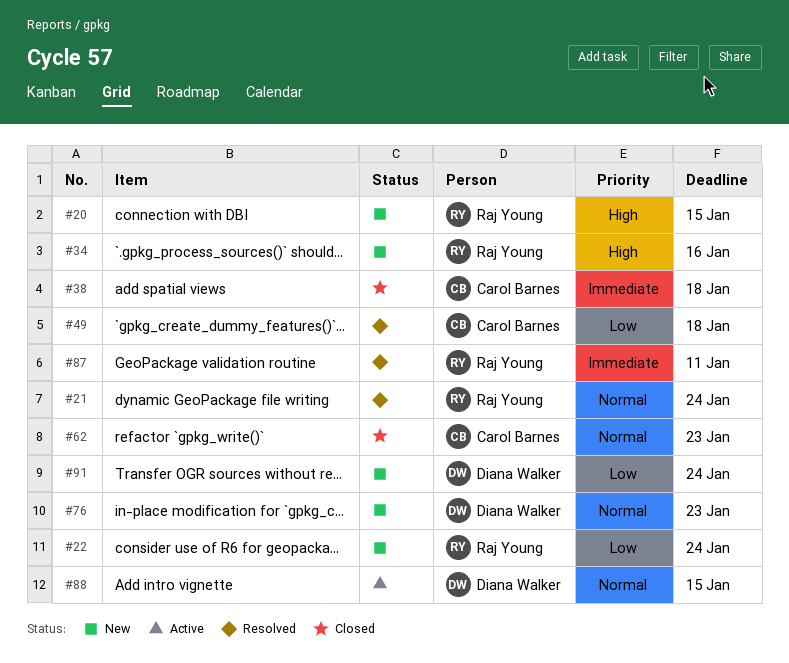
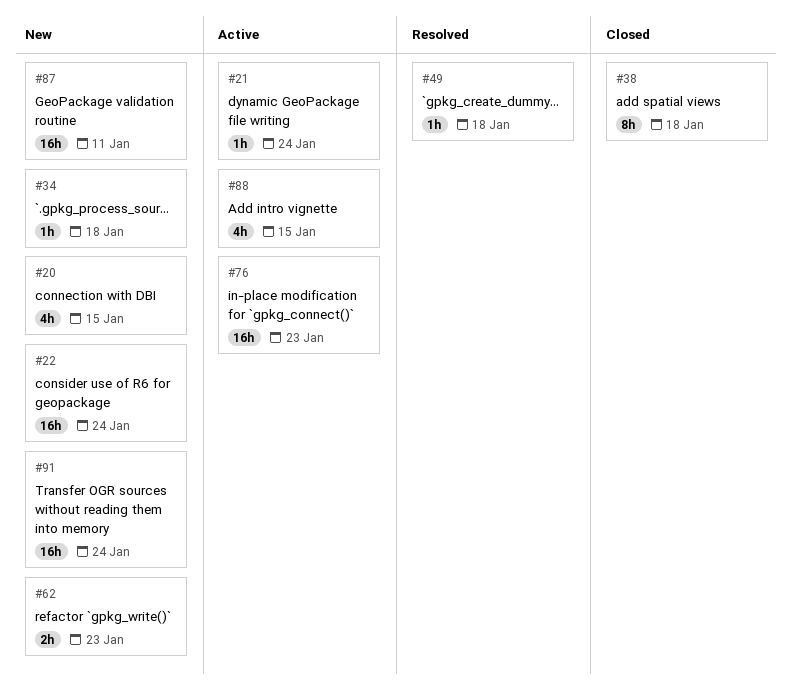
#21, status: Resolved -> Active
#34, due: Jan 16 -> Jan 18
#62, status: Closed -> New
#76, status: New -> Active
#87, status: Resolved -> New

